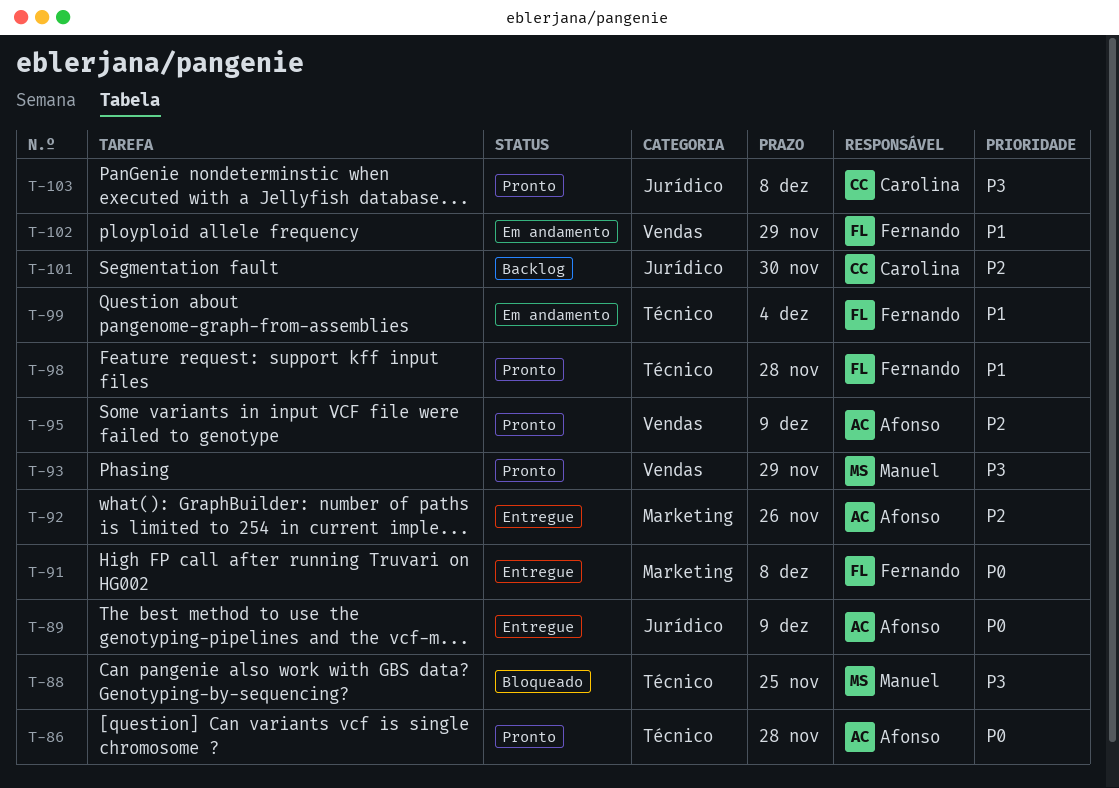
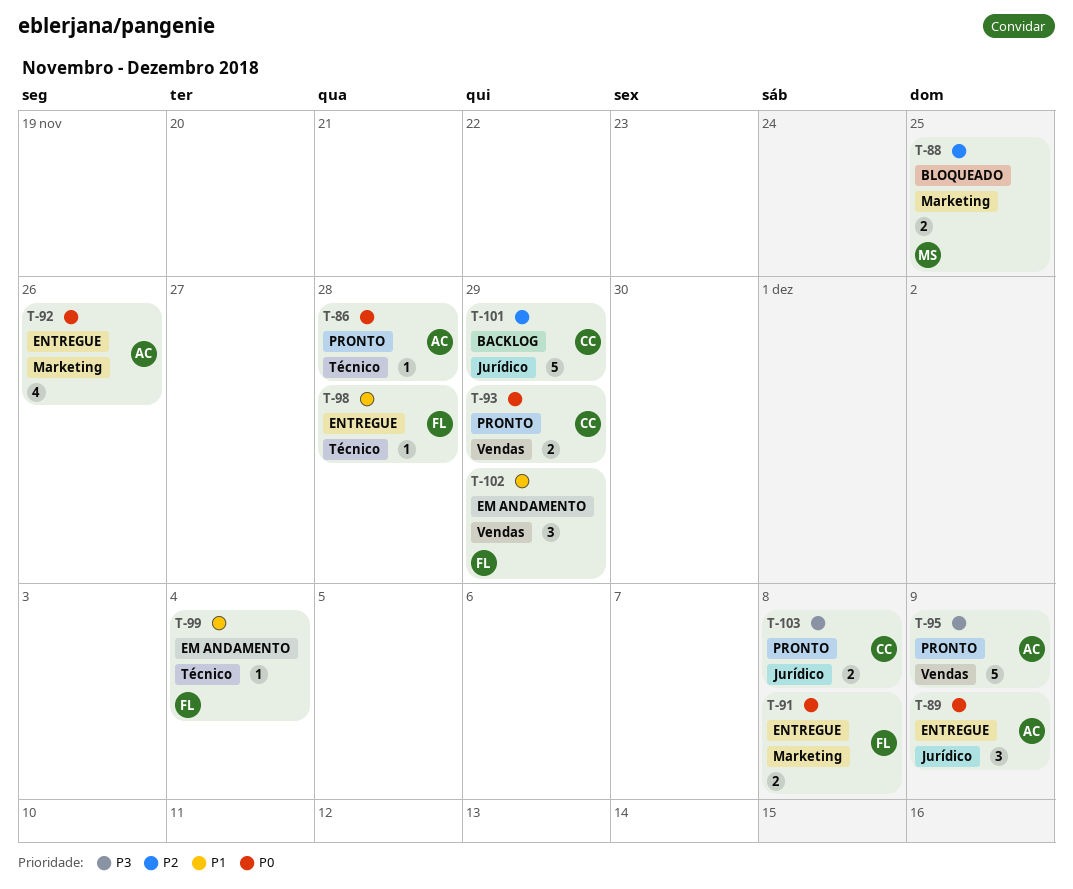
T-88, priority: P3 -> P2
T-88, label: Técnico -> Marketing
T-92, priority: P2 -> P0
T-93, owner: Manuel -> Carolina
T-93, priority: P3 -> P0
T-95, priority: P2 -> P3
T-98, status: Pronto -> Entregue
T-101, due: Nov 30 -> Nov 29

